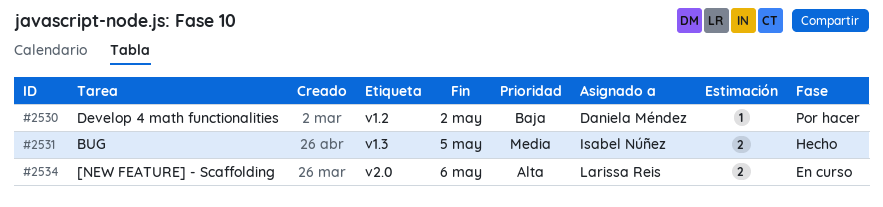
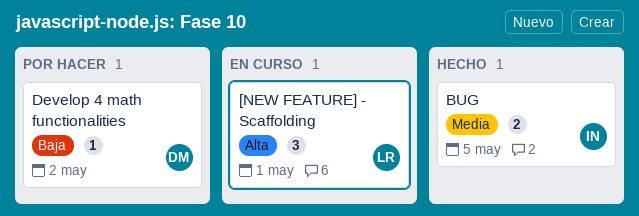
[NEW FEATURE] - Scaffolding, estimate: 2 -> 3
[NEW FEATURE] - Scaffolding, due: May 6 -> May 1

